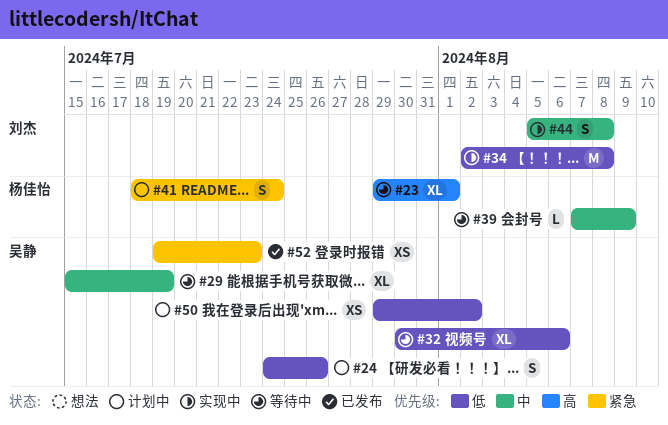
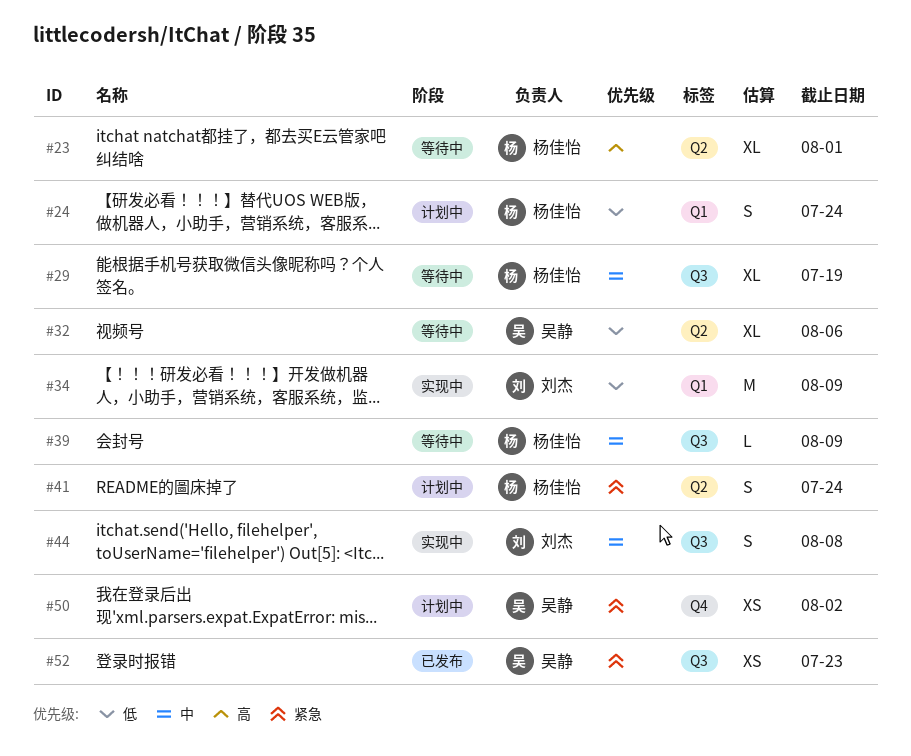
#24, owner: 吴静 -> 杨佳怡
#24, due: Jul 26 -> Jul 24
#29, owner: 吴静 -> 杨佳怡
#34, due: Aug 8 -> Aug 9
#50, priority: 低 -> 紧急

